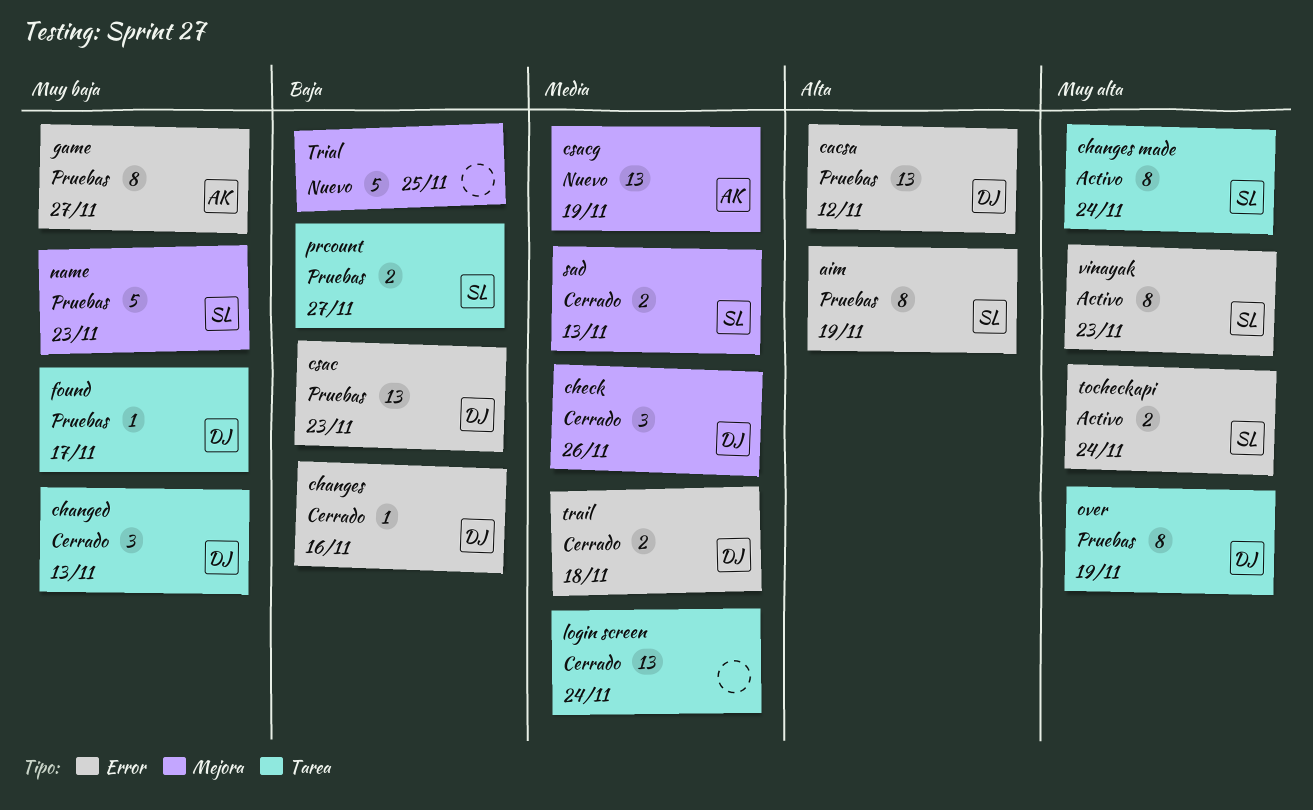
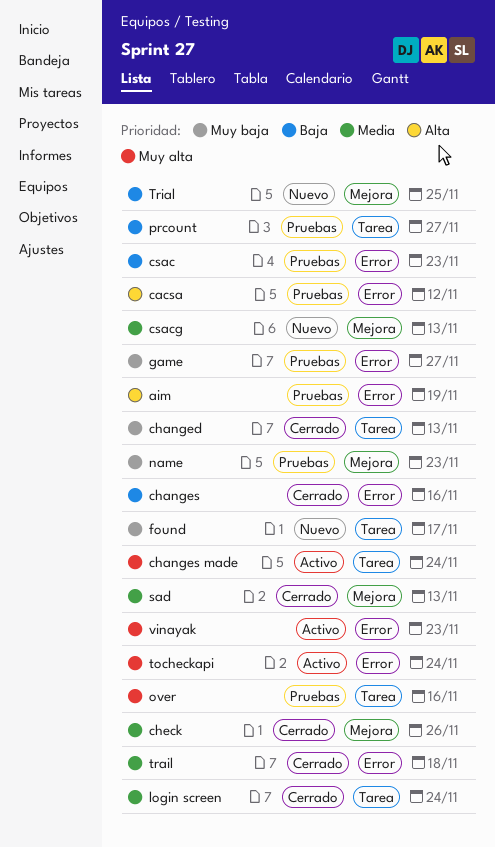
csacg, due: Nov 19 -> Nov 13
found, status: Pruebas -> Nuevo
over, due: Nov 19 -> Nov 16

